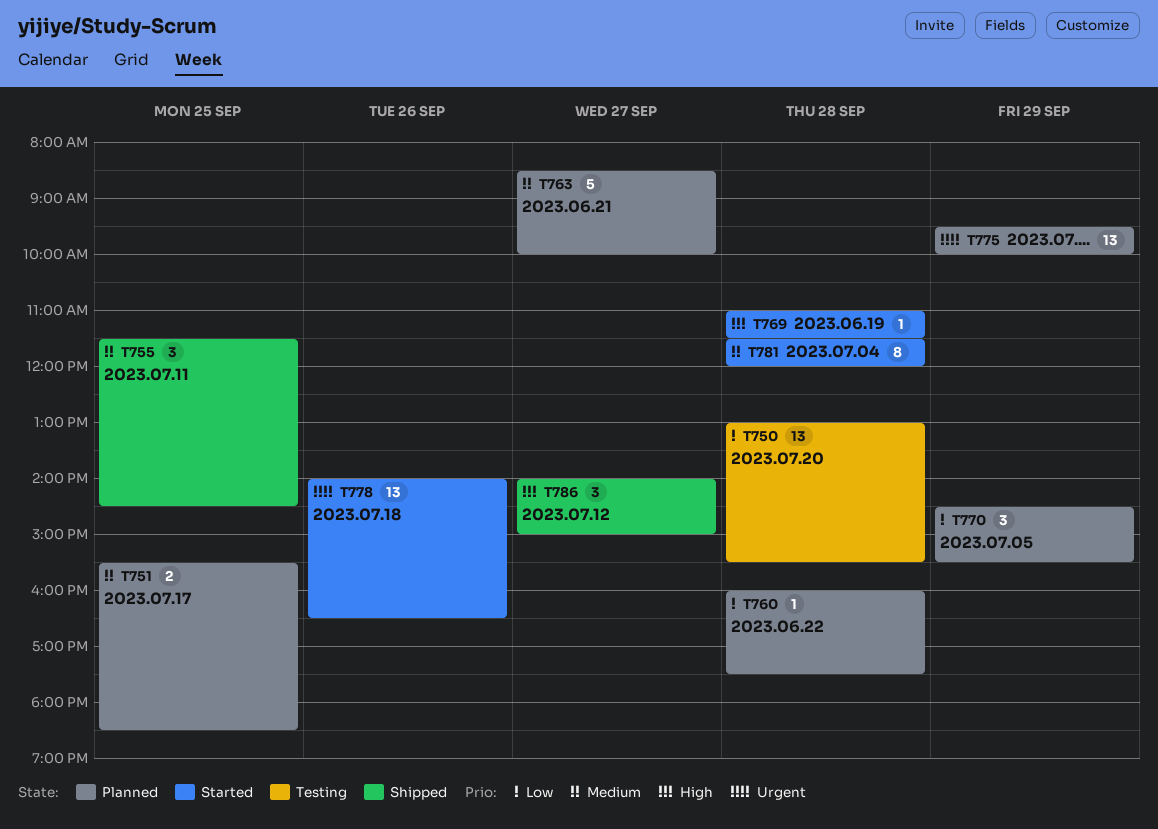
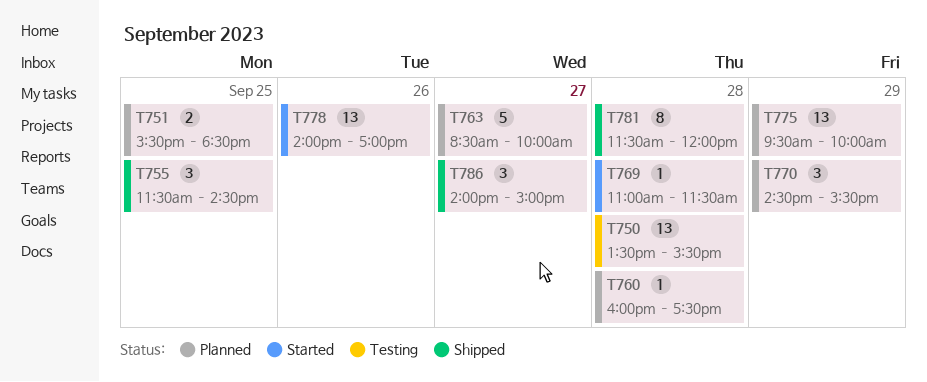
T750, begins: 13:00 -> 13:30
T778, ends: 16:30 -> 17:00
T781, status: Started -> Shipped

